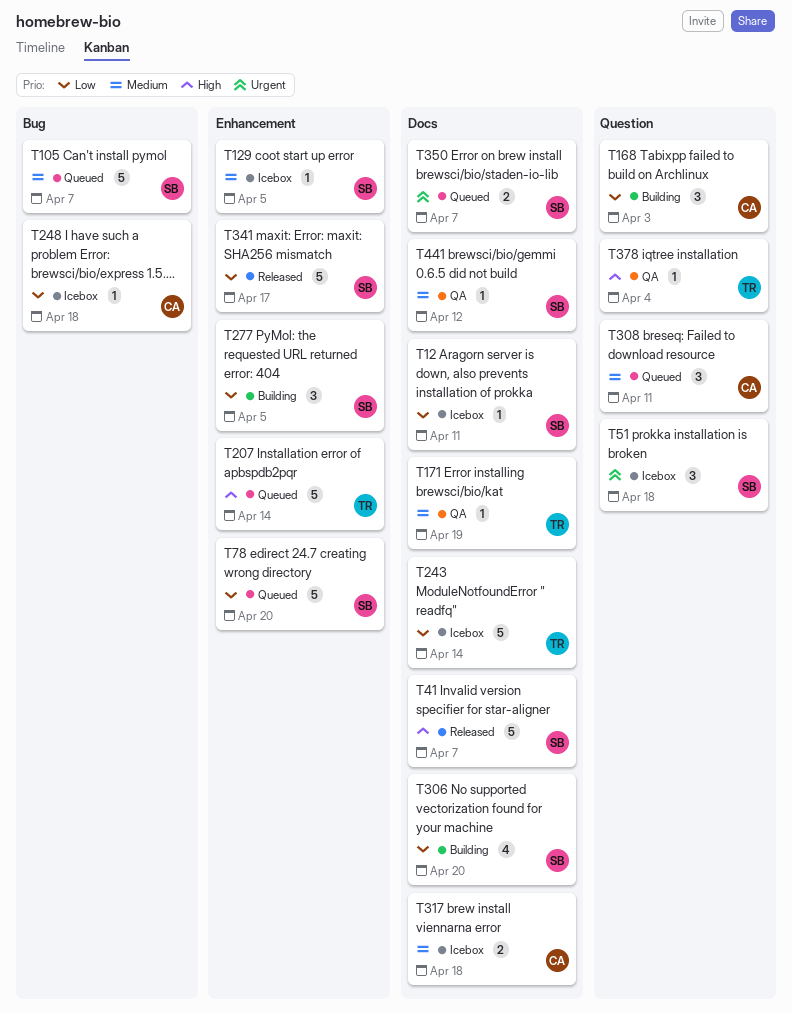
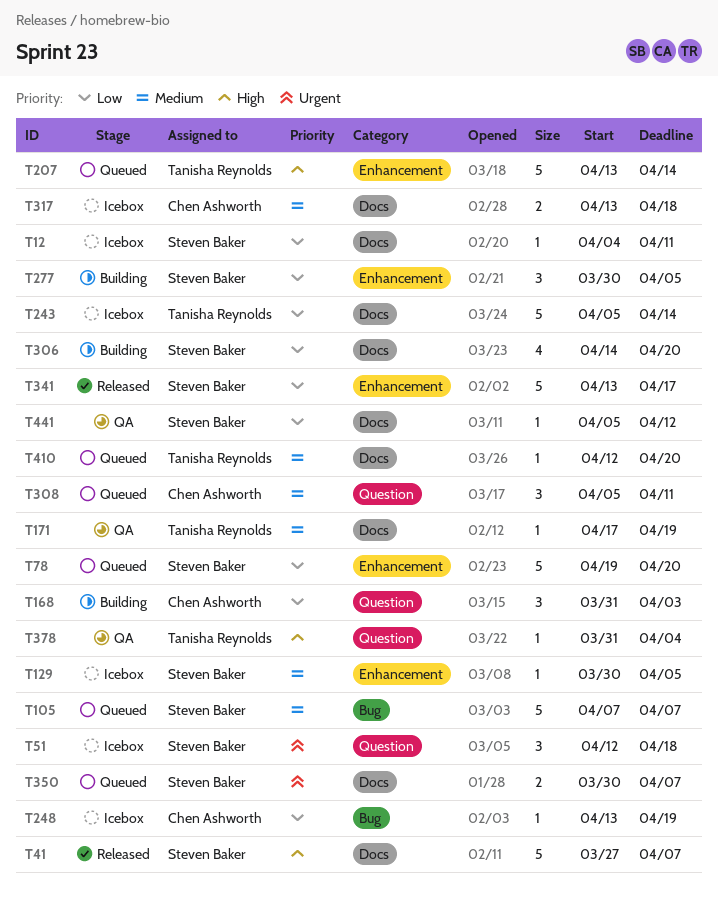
T248, due: Apr 18 -> Apr 19
T410: none -> present
T441, priority: Medium -> Low

